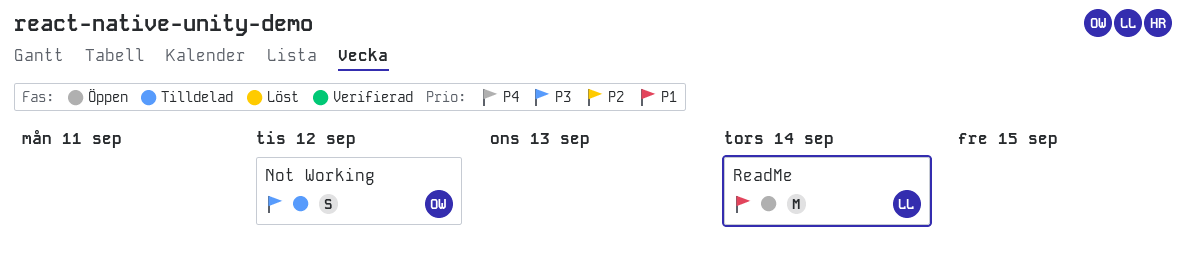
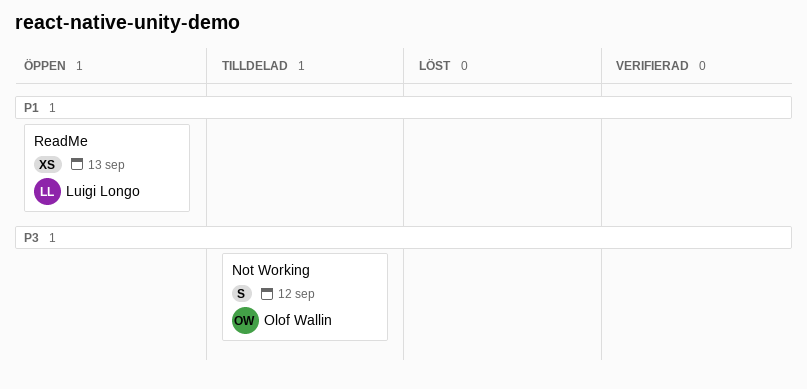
ReadMe, estimate: M -> XS
ReadMe, due: Sep 14 -> Sep 13

